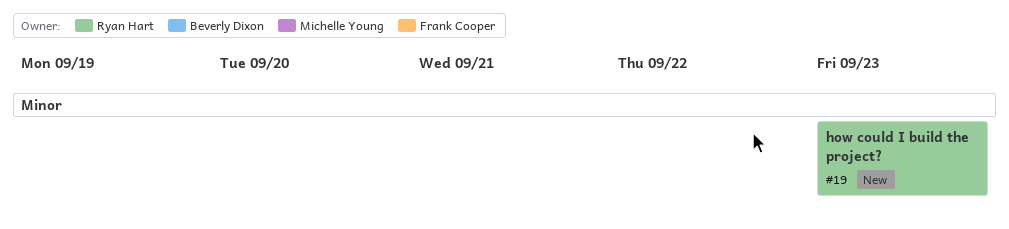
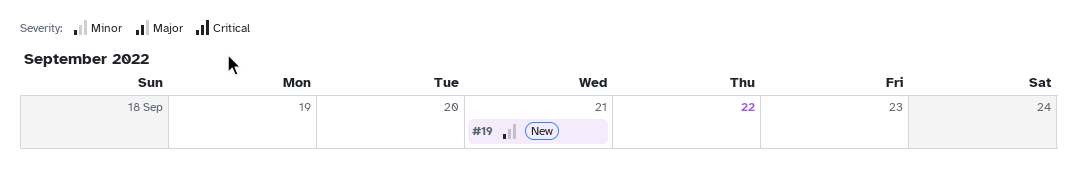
#19, due: Sep 23 -> Sep 21

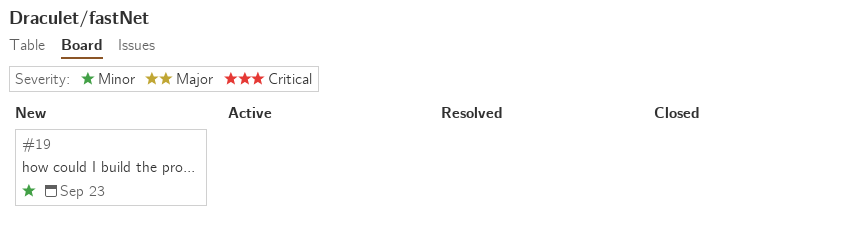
#19, due: Sep 21 -> Sep 23

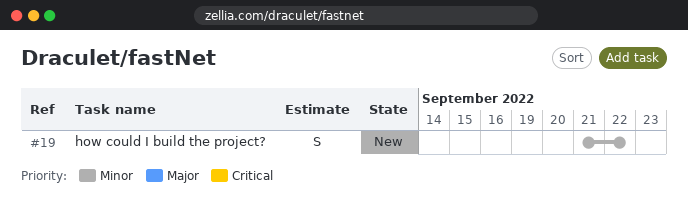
#19, due: Sep 23 -> Sep 22

